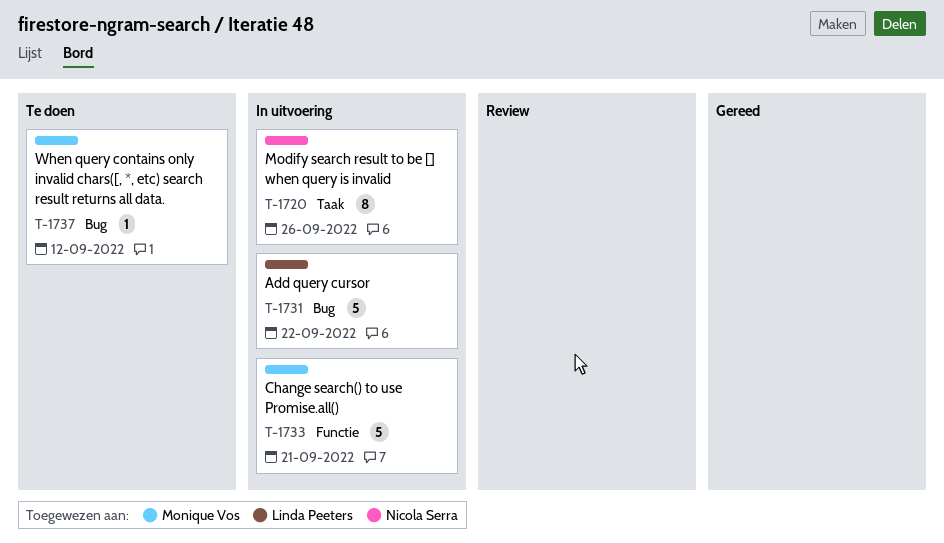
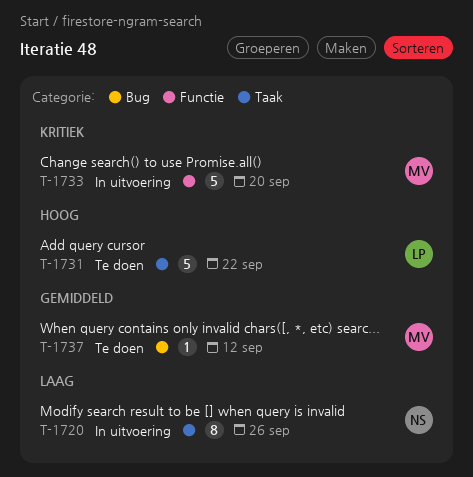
T-1731, status: In uitvoering -> Te doen
T-1731, label: Bug -> Taak
T-1733, due: Sep 21 -> Sep 20

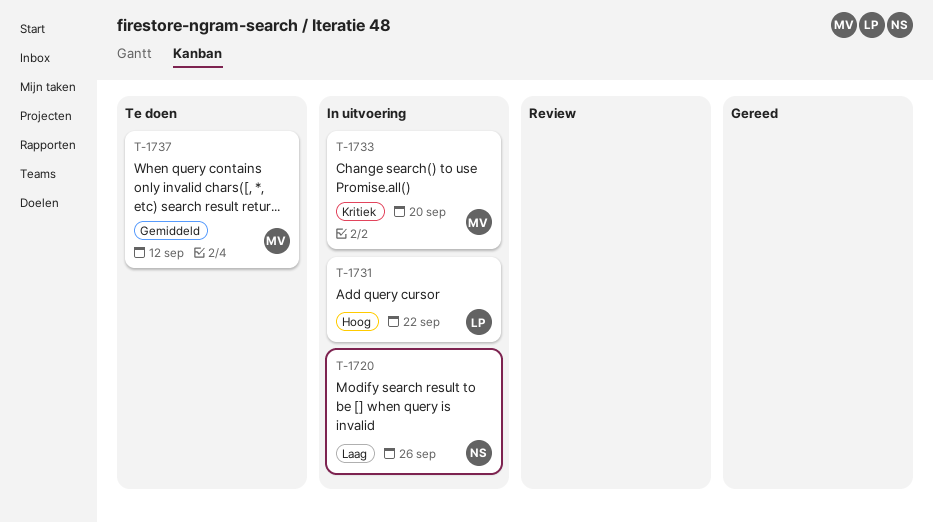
T-1731, status: Te doen -> In uitvoering

